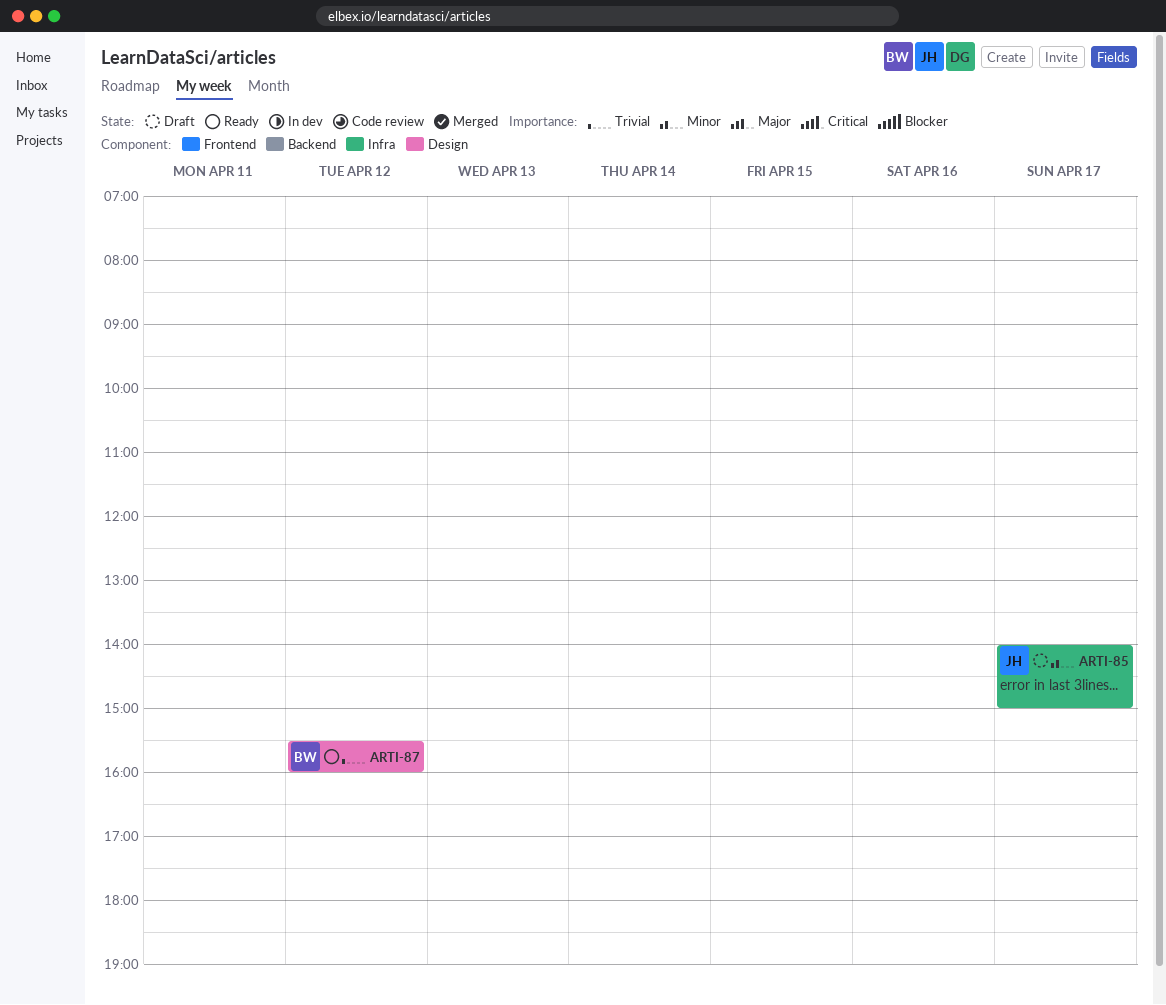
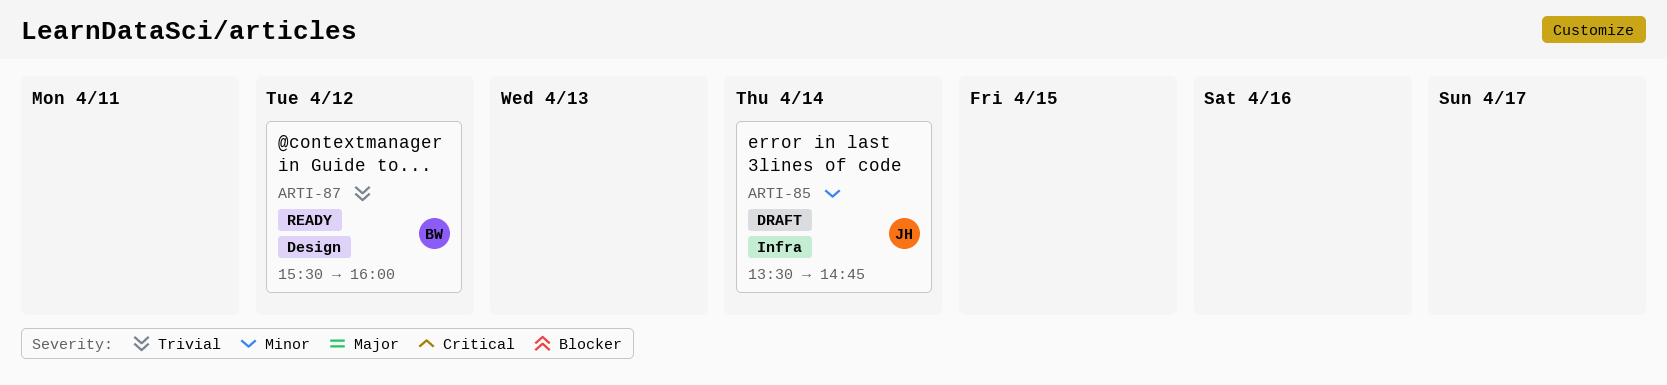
ARTI-85, day: Apr 17 -> Apr 14
ARTI-85, begins: 14:00 -> 13:30
ARTI-85, ends: 15:00 -> 14:45

